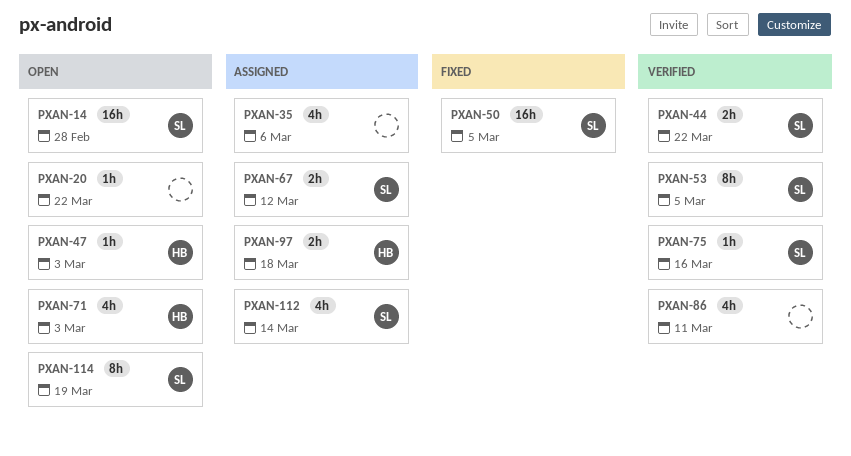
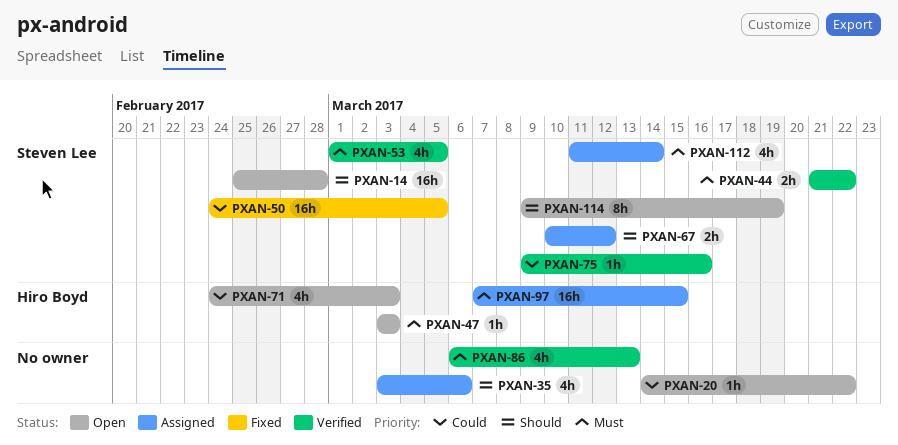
PXAN-53, estimate: 8h -> 4h
PXAN-86, due: Mar 11 -> Mar 13
PXAN-97, estimate: 2h -> 16h
PXAN-97, due: Mar 18 -> Mar 15

